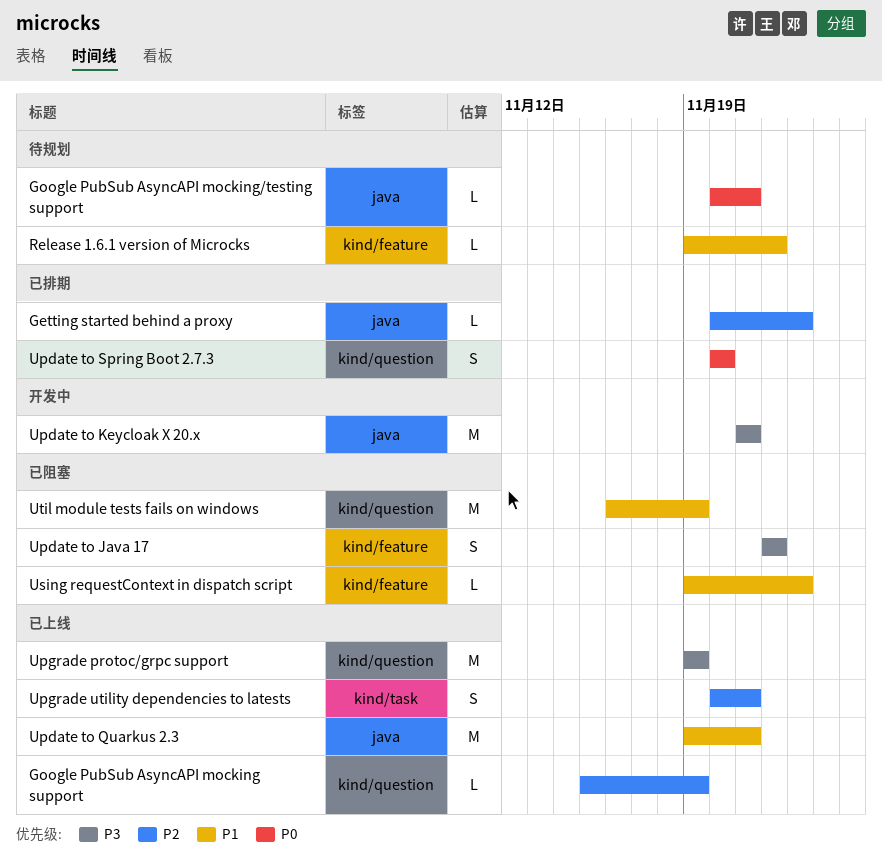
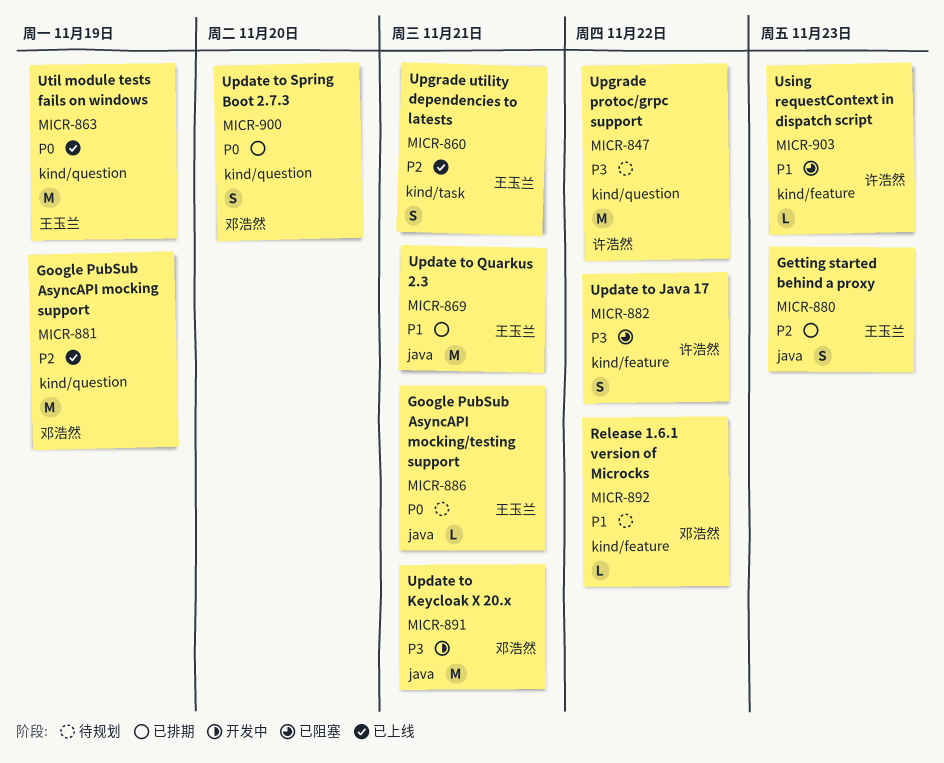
Getting started behind a proxy, estimate: L -> S
Google PubSub AsyncAPI mocking support, estimate: L -> M
Update to Quarkus 2.3, status: 已上线 -> 已排期
Upgrade protoc/grpc support, status: 已上线 -> 待规划
Upgrade protoc/grpc support, due: Nov 19 -> Nov 22
Util module tests fails on windows, status: 已阻塞 -> 已上线
Util module tests fails on windows, priority: P1 -> P0

